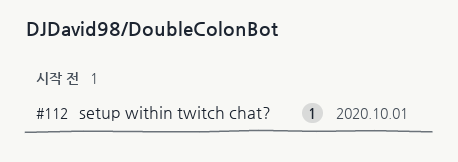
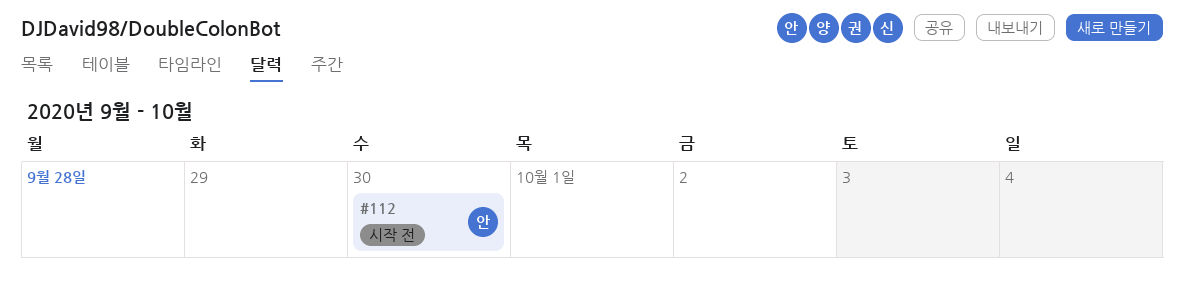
#112, due: Oct 1 -> Sep 30

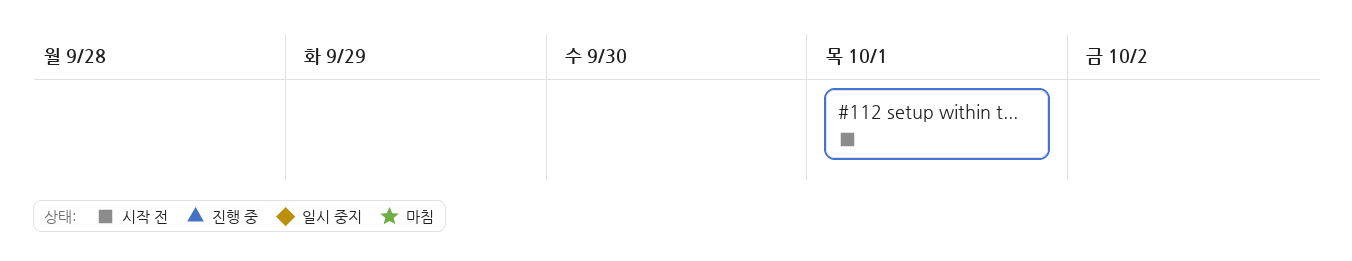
#112, due: Sep 30 -> Oct 1

